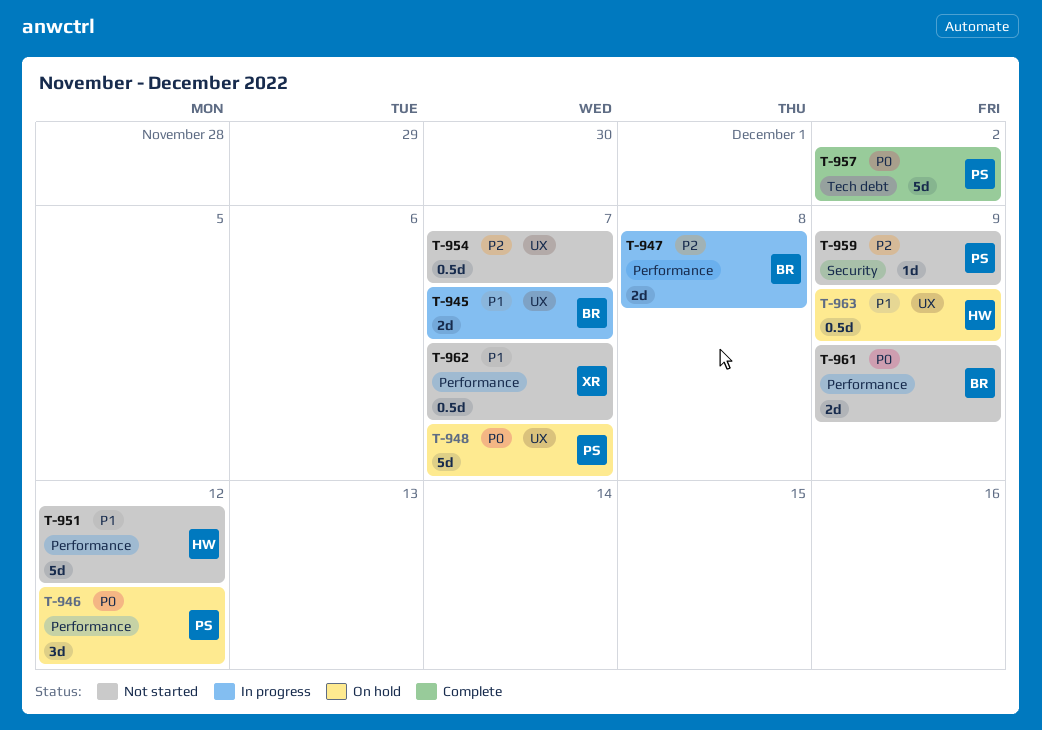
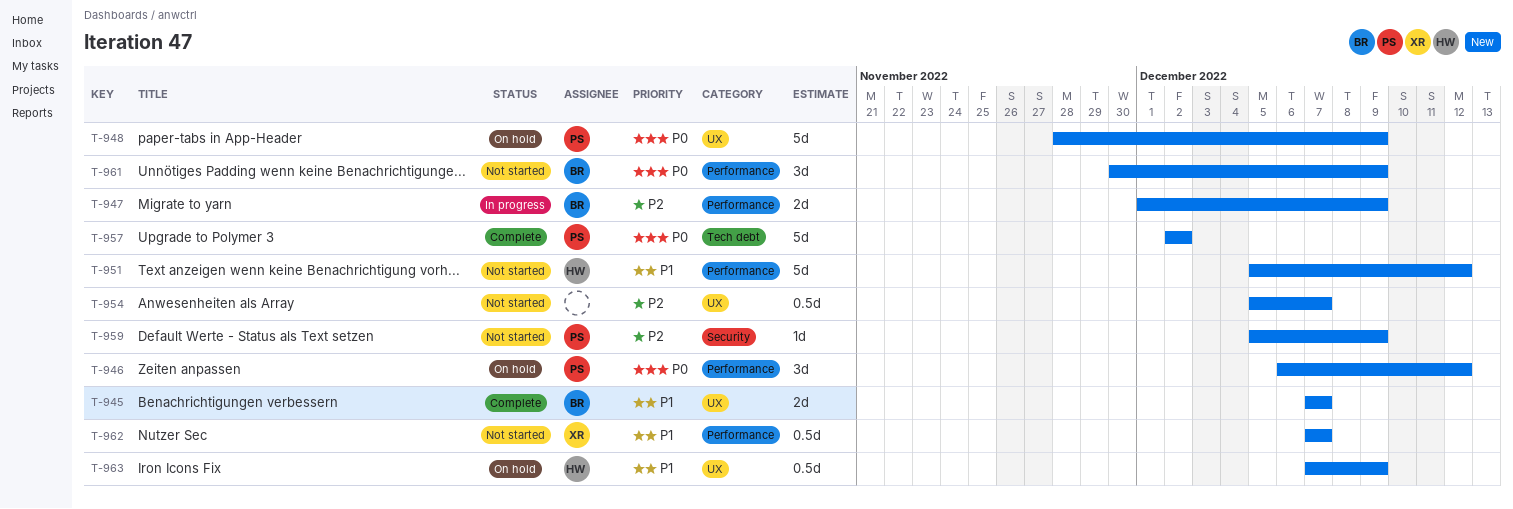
T-945, status: In progress -> Complete
T-947, due: Dec 8 -> Dec 9
T-948, due: Dec 7 -> Dec 9
T-961, estimate: 2d -> 3d

